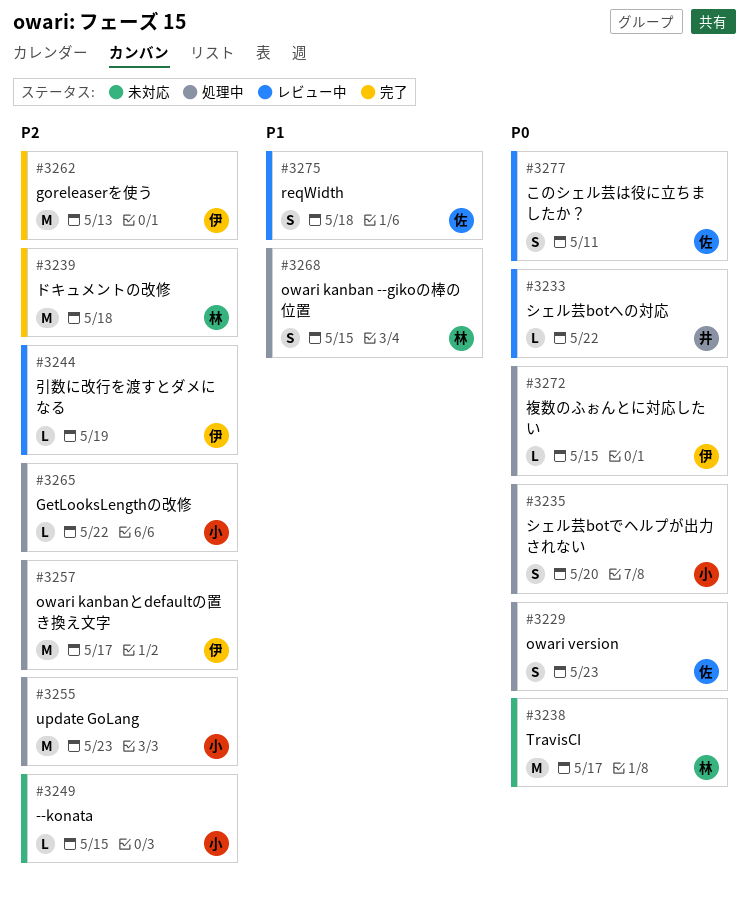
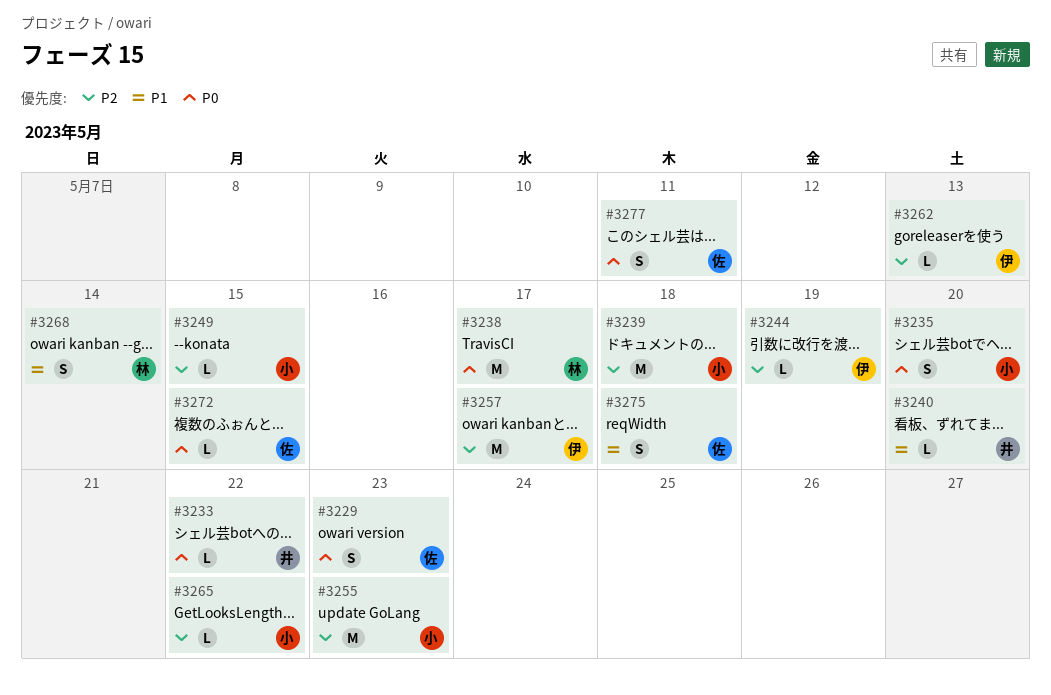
#3239, owner: 林 -> 小
#3240: none -> present
#3262, estimate: M -> L
#3268, due: May 15 -> May 14
#3272, owner: 伊 -> 佐

